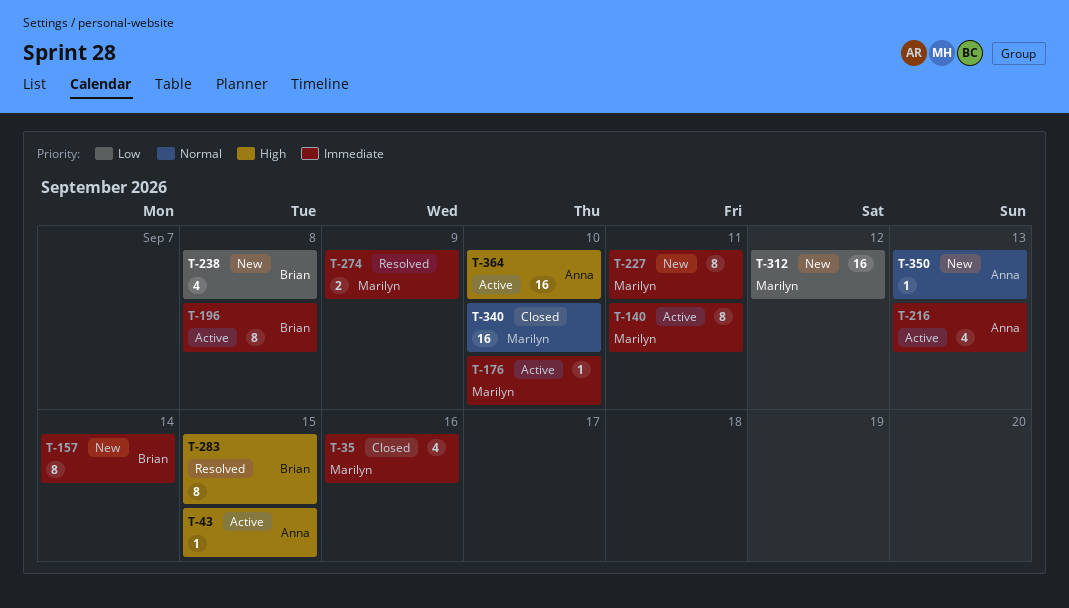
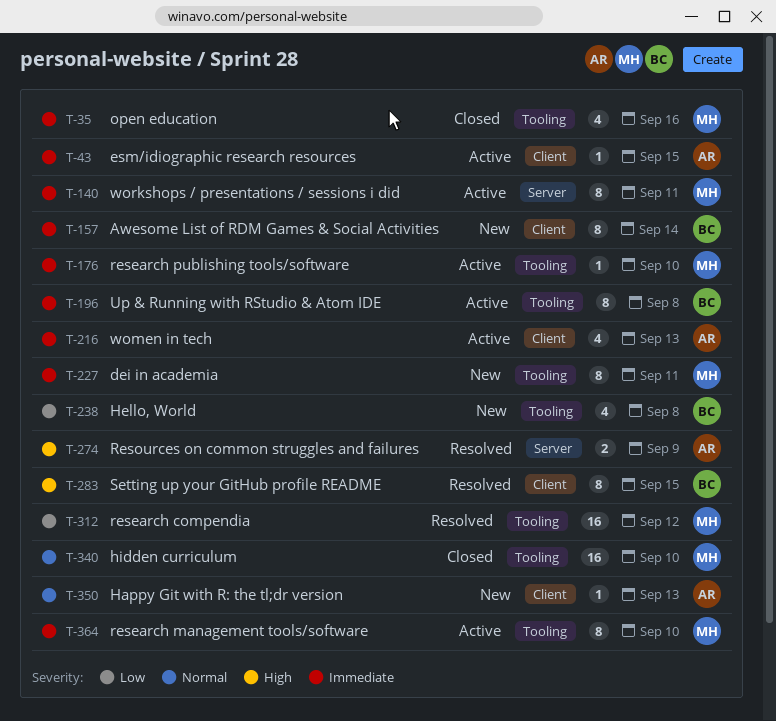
T-43, priority: High -> Immediate
T-274, owner: Marilyn -> Anna
T-274, priority: Immediate -> High
T-312, status: New -> Resolved
T-364, owner: Anna -> Marilyn
T-364, priority: High -> Immediate
T-364, estimate: 16 -> 8

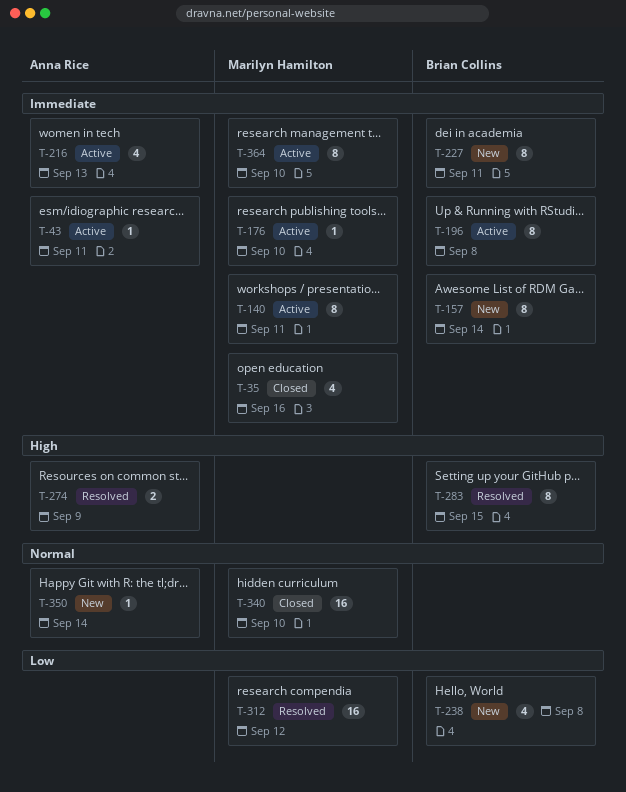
T-43, due: Sep 15 -> Sep 11
T-227, owner: Marilyn Hamilton -> Brian Collins
T-350, due: Sep 13 -> Sep 14

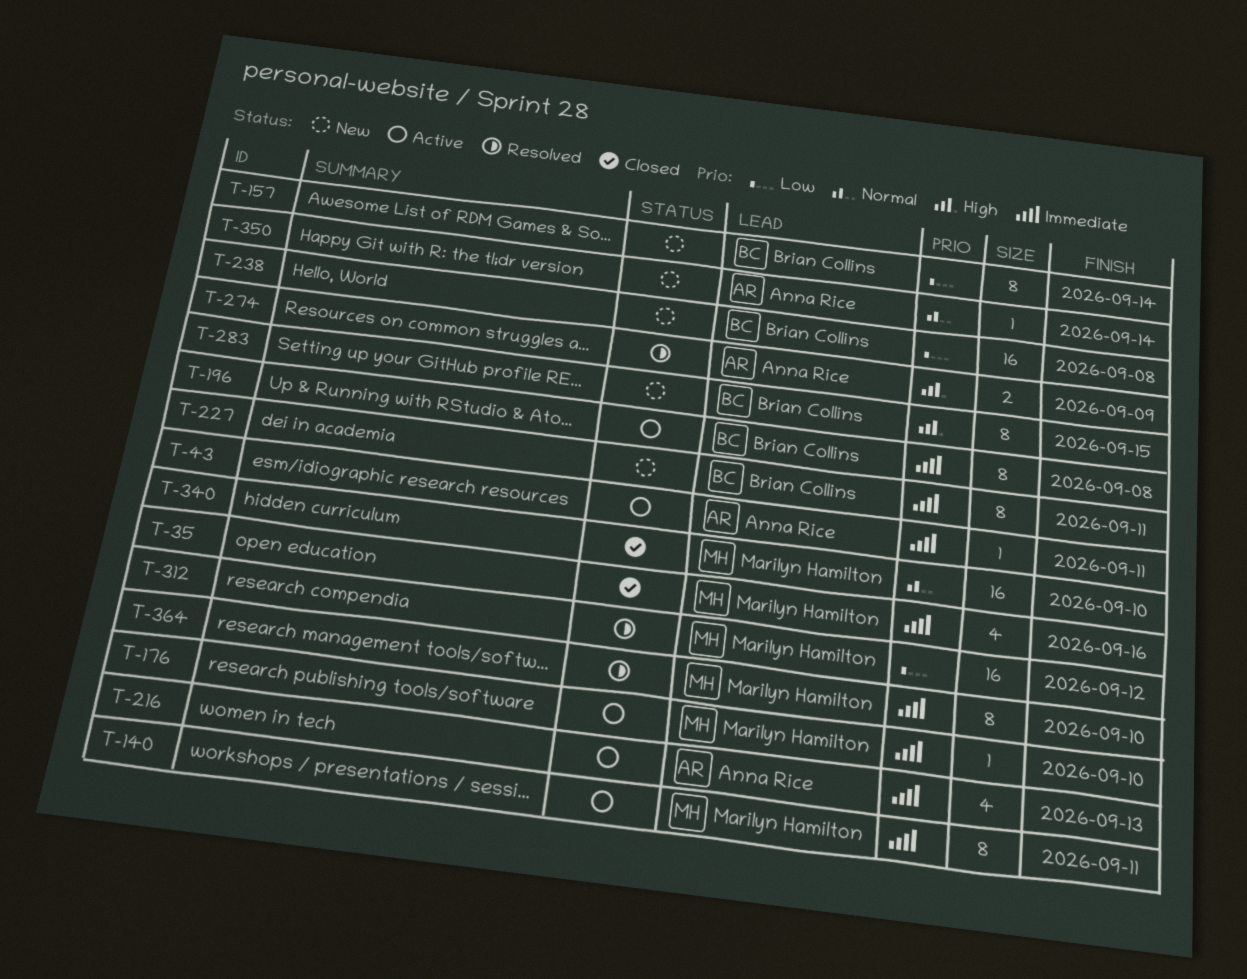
T-157, priority: Immediate -> Low
T-238, estimate: 4 -> 16
T-283, status: Resolved -> New
T-364, status: Active -> Resolved

